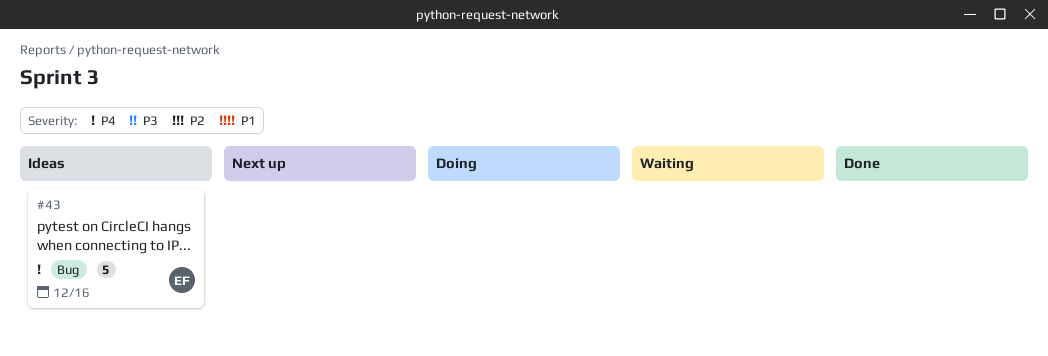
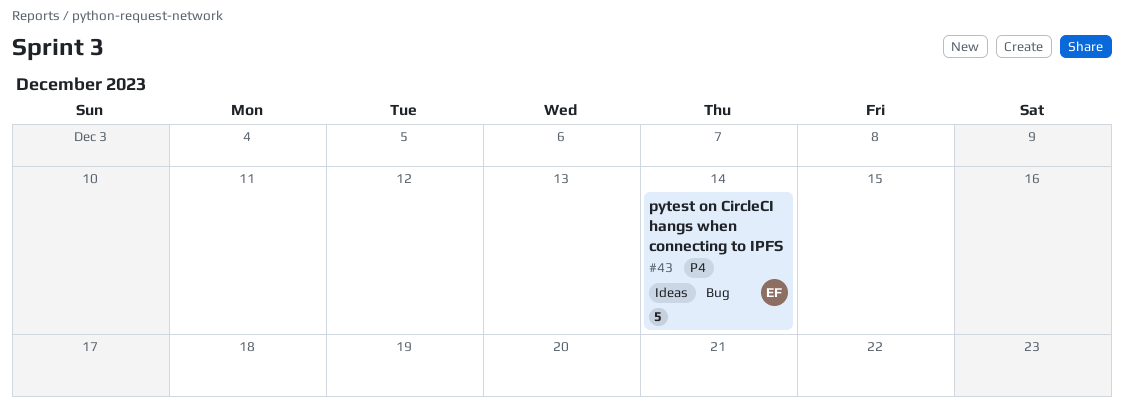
#43, due: Dec 16 -> Dec 14

